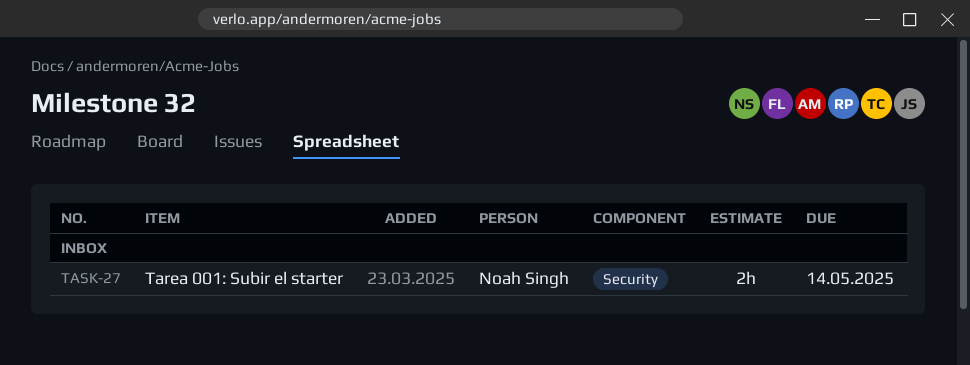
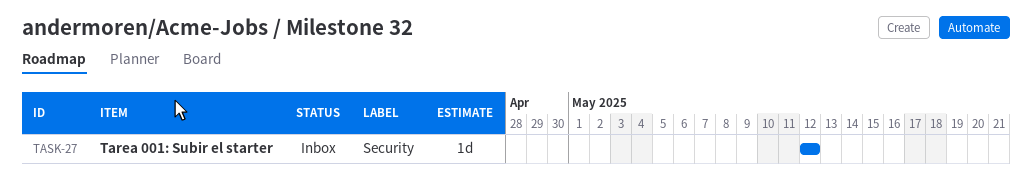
TASK-27, estimate: 2h -> 1d
TASK-27, due: May 14 -> May 12

